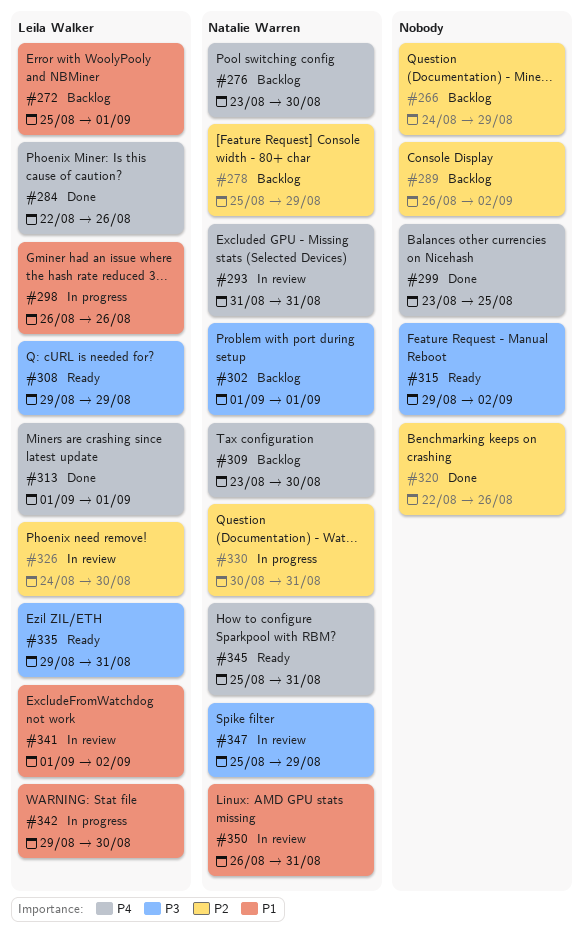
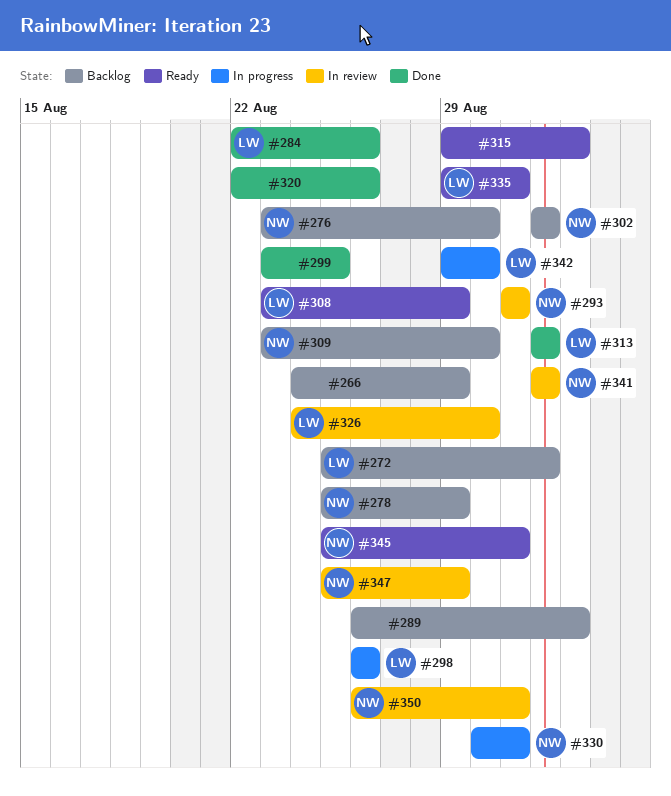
#308, start: Aug 29 -> Aug 23
#341, owner: Leila Walker -> Natalie Warren
#341, due: Sep 2 -> Sep 1

